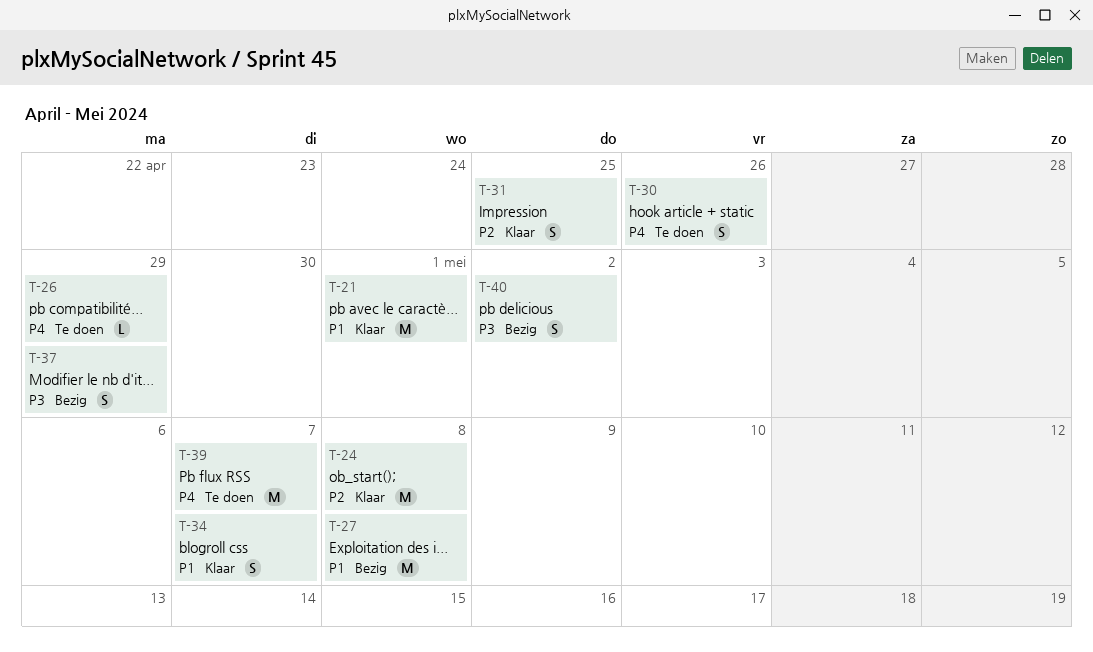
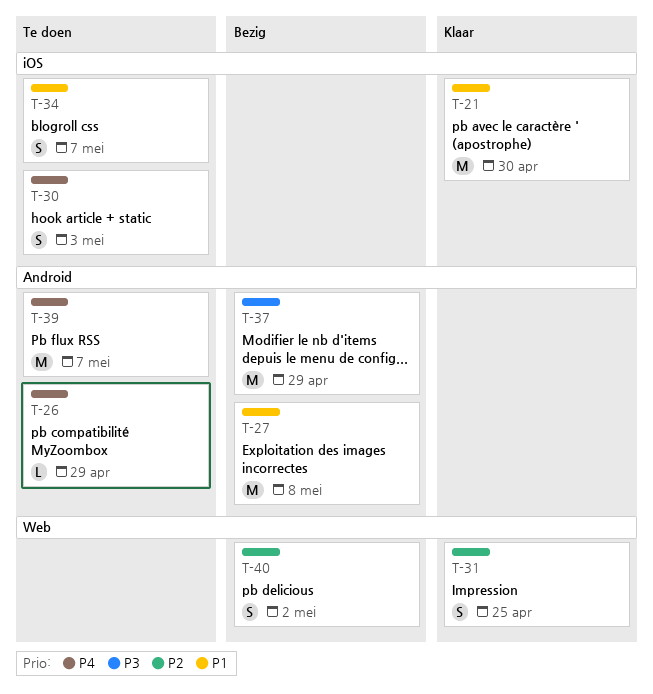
T-21, due: May 1 -> Apr 30
T-24: present -> none
T-30, due: Apr 26 -> May 3
T-34, status: Klaar -> Te doen
T-37, estimate: S -> M
T-40, priority: P3 -> P2

